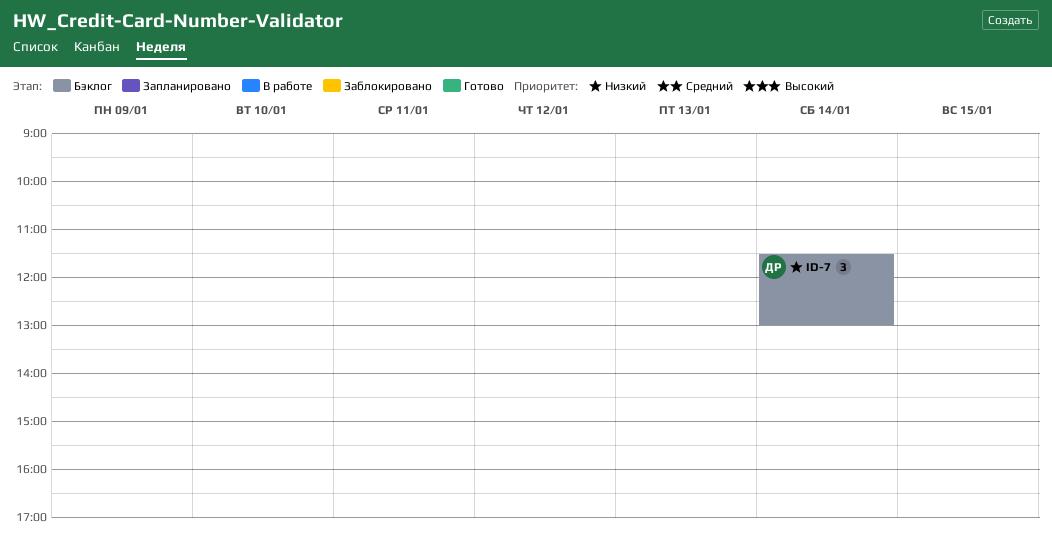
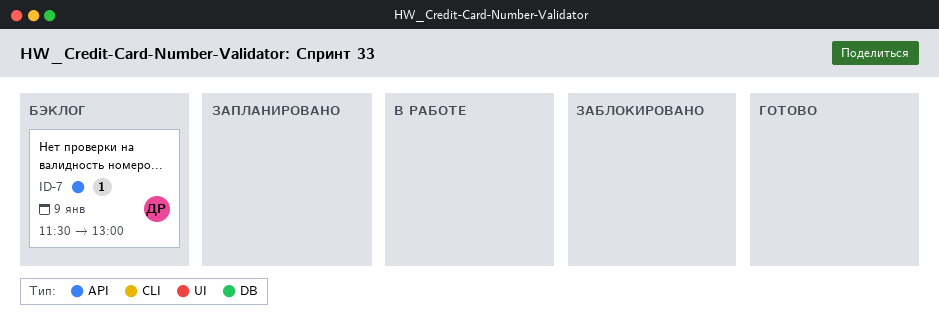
ID-7, estimate: 3 -> 1
ID-7, day: Jan 14 -> Jan 9

